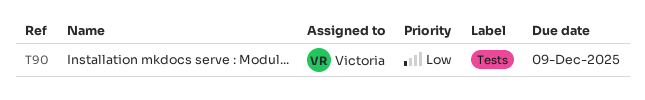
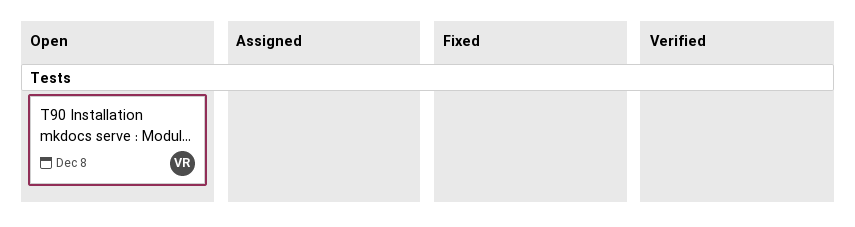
T90, due: Dec 9 -> Dec 8

